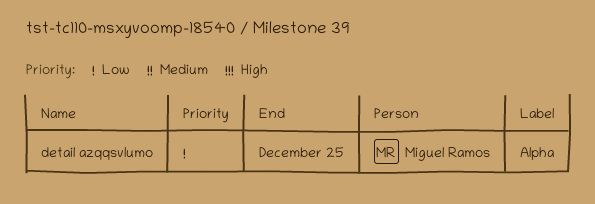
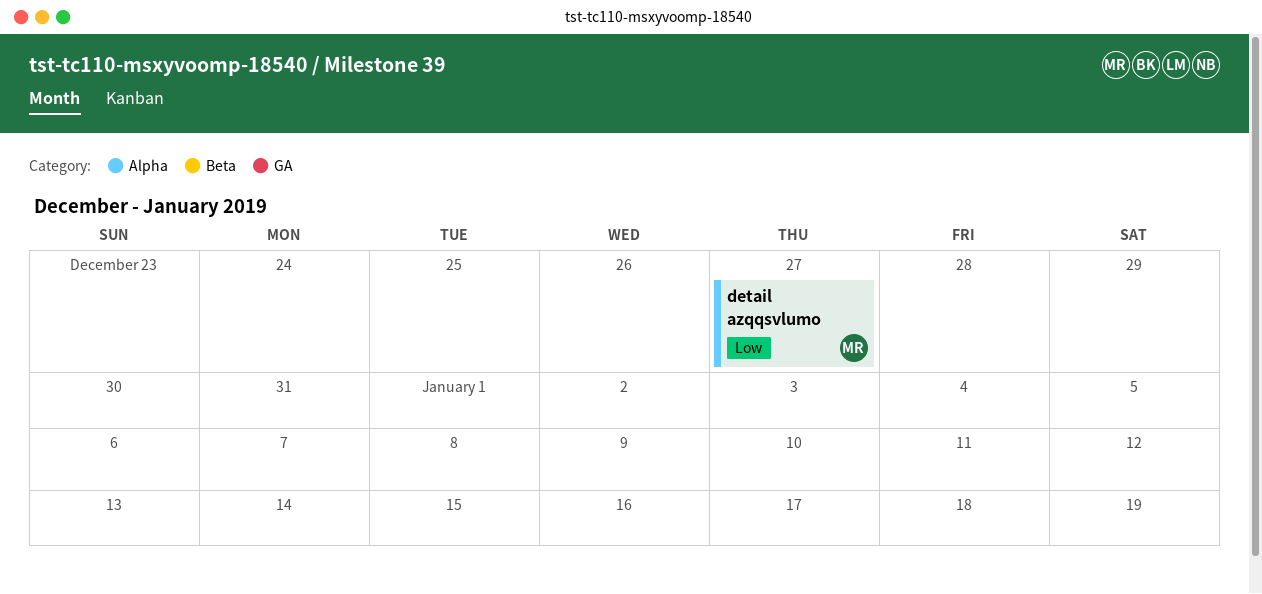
detail azqqsvlumo, due: Dec 25 -> Dec 27

